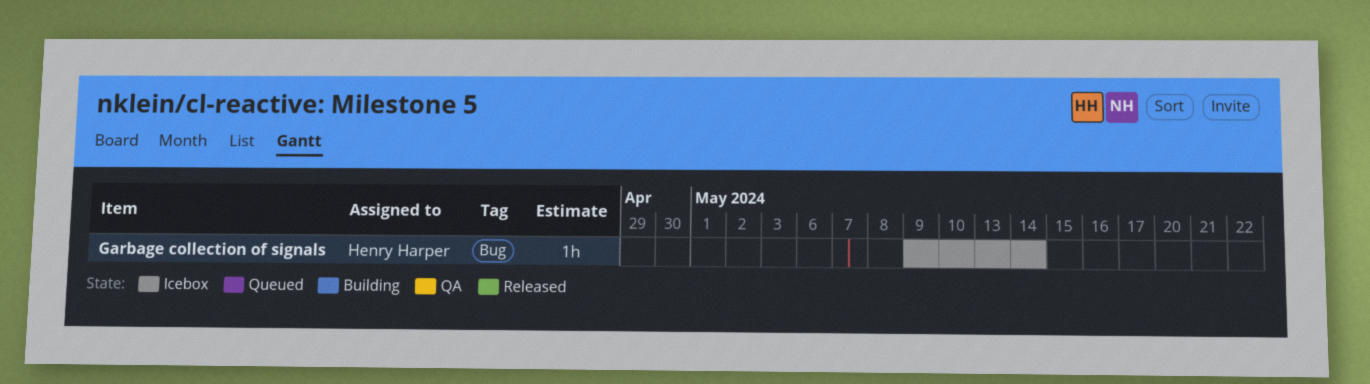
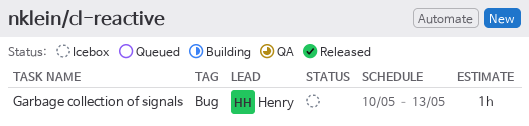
Garbage collection of signals, start: May 9 -> May 10
Garbage collection of signals, due: May 14 -> May 13

